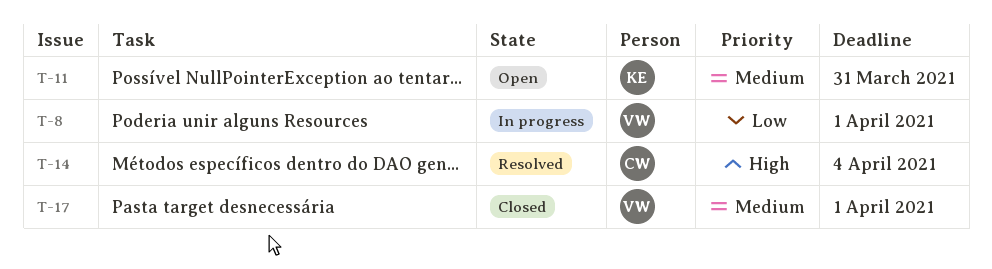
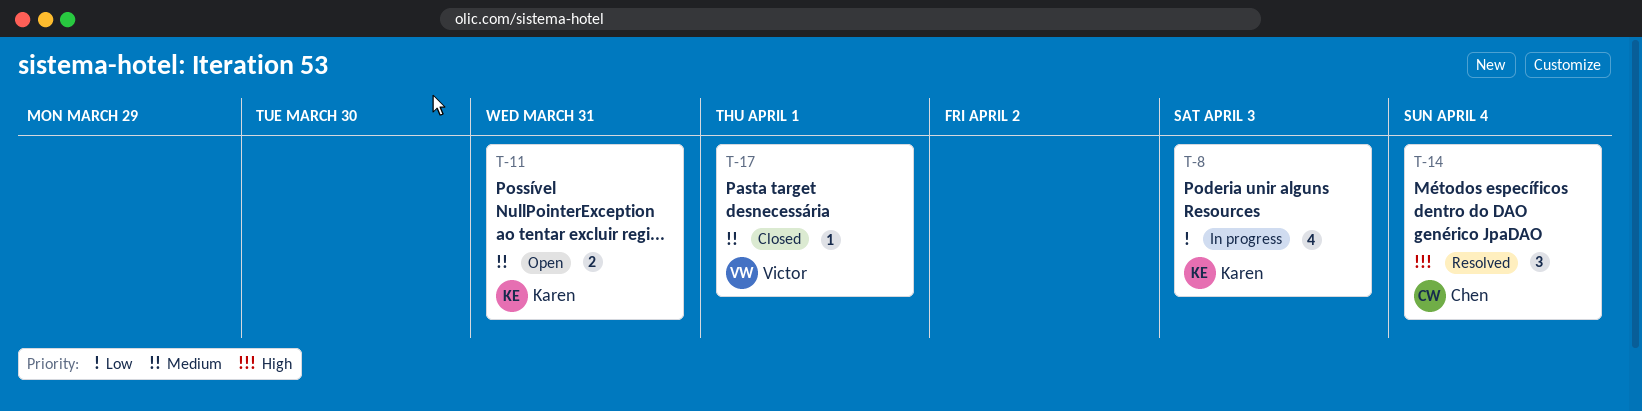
T-8, owner: Victor -> Karen
T-8, due: Apr 1 -> Apr 3

